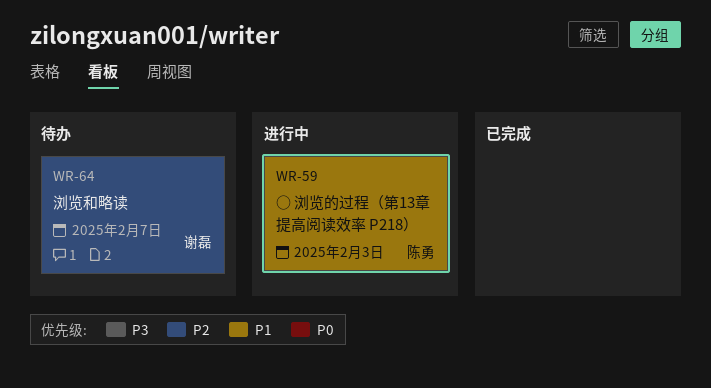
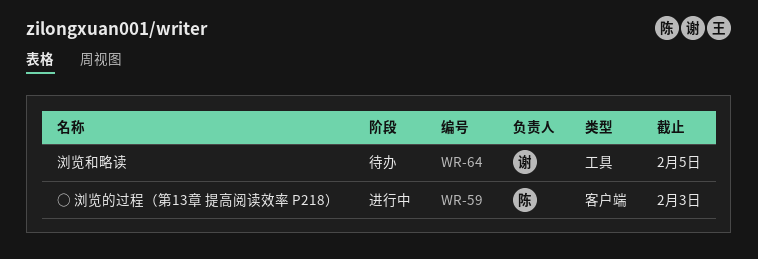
WR-64, due: Feb 7 -> Feb 5

